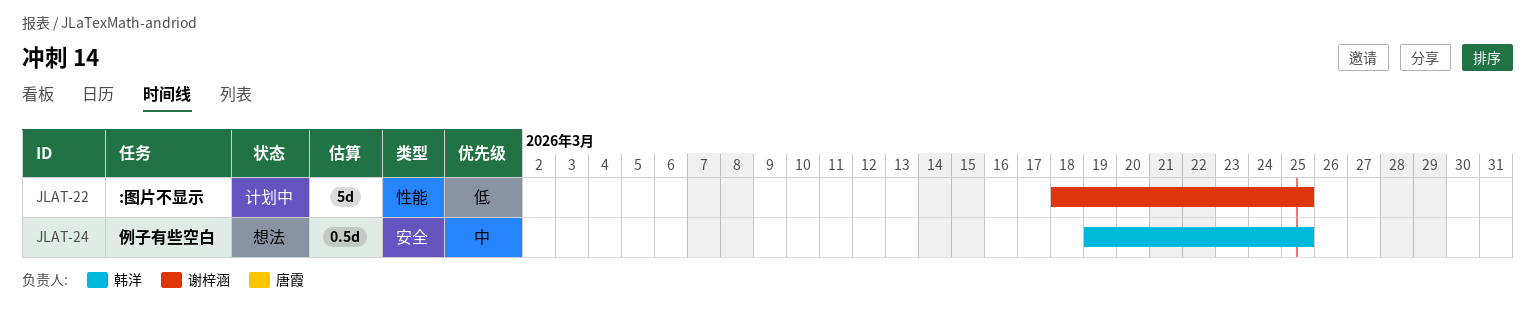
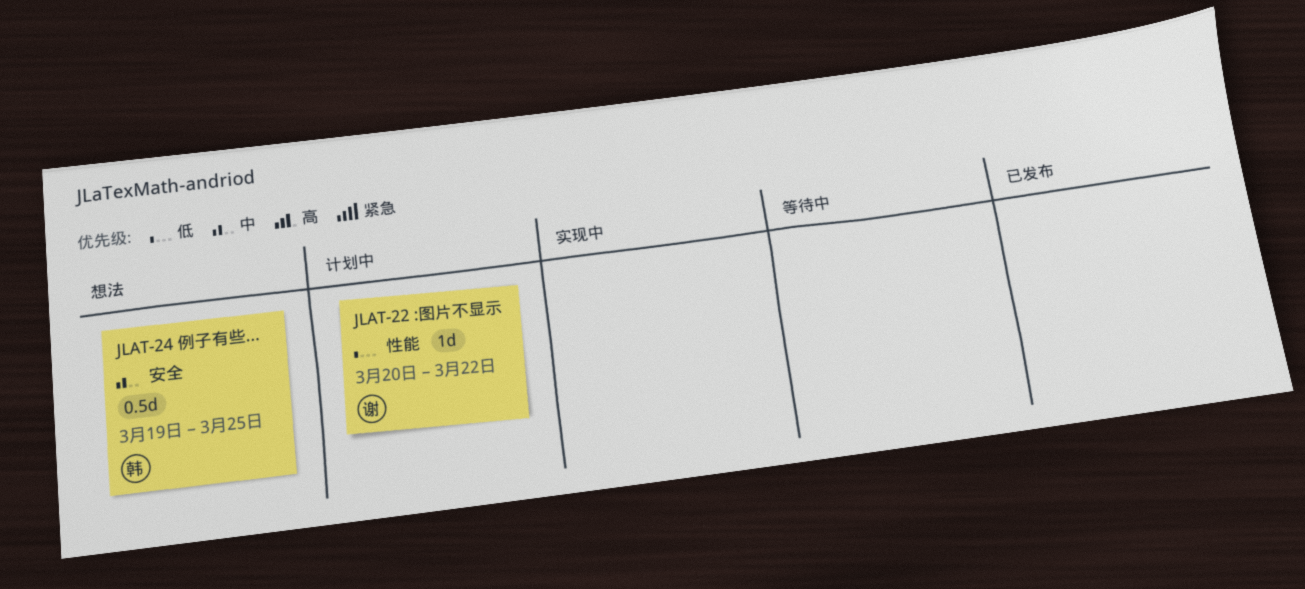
JLAT-22, estimate: 5d -> 1d
JLAT-22, start: Mar 18 -> Mar 20
JLAT-22, due: Mar 25 -> Mar 22

